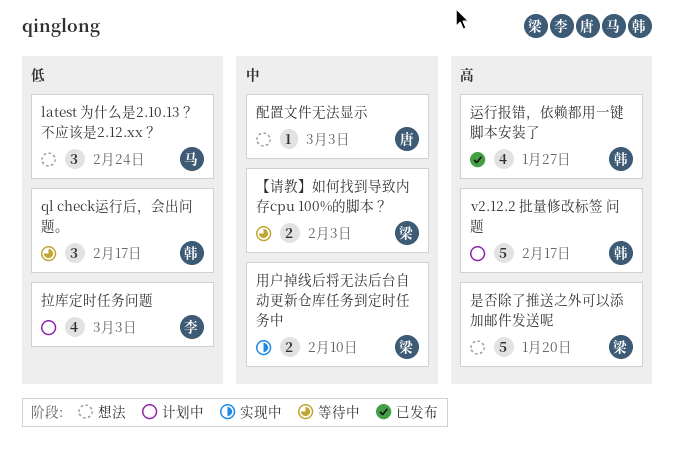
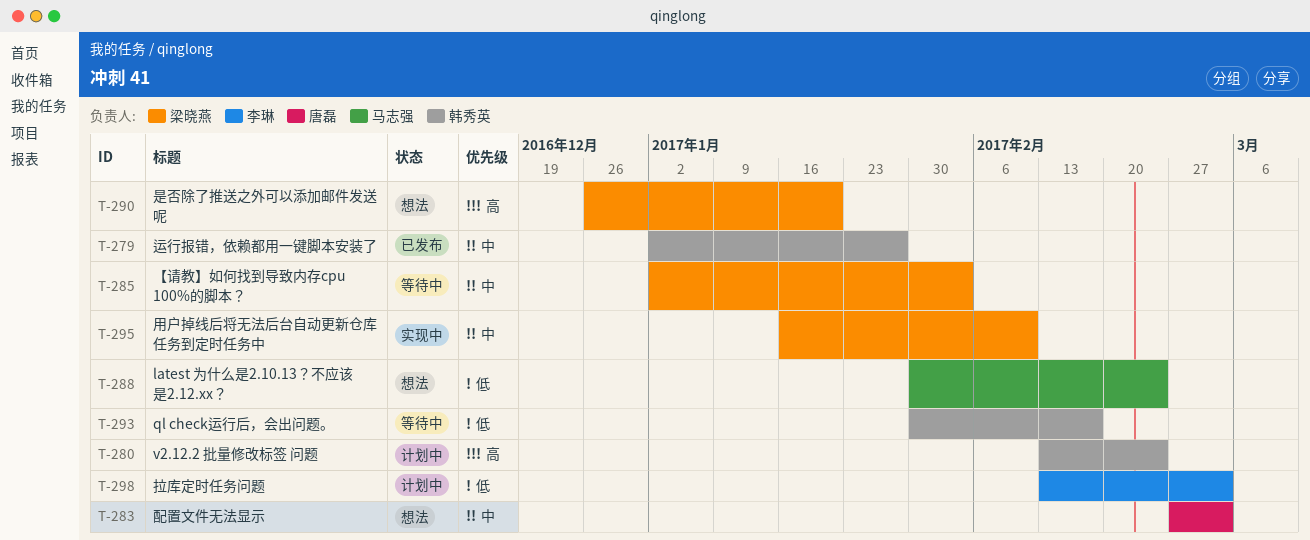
v2.12.2 批量修改标签 问题, due: Feb 17 -> Feb 24
运行报错，依赖都用一键脚本安装了, priority: 高 -> 中

